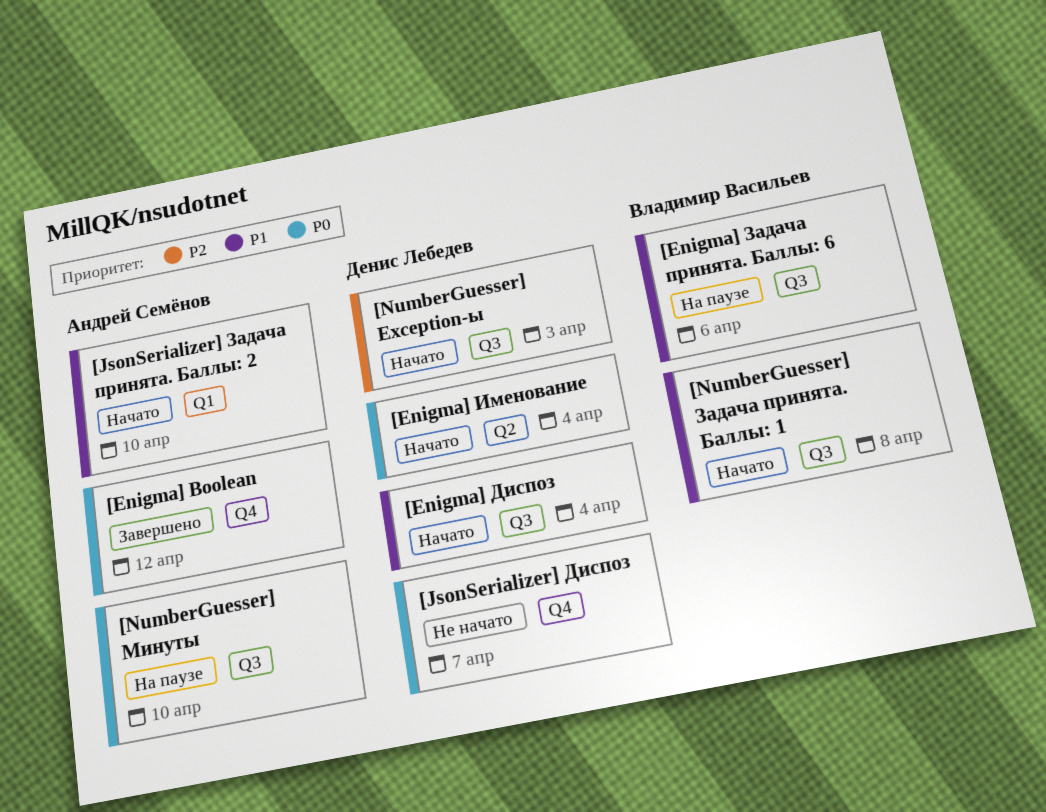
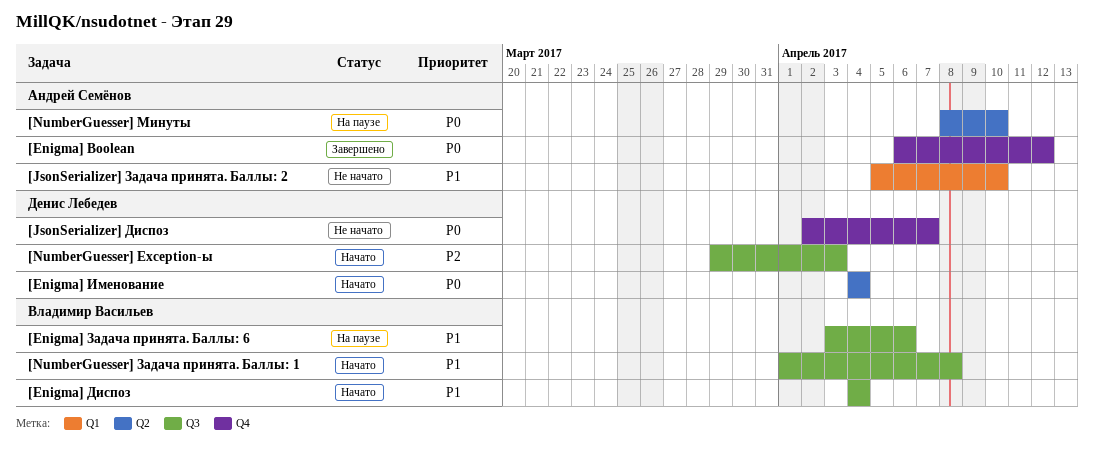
[Enigma] Диспоз, owner: Денис Лебедев -> Владимир Васильев
[JsonSerializer] Задача принята. Баллы: 2, status: Начато -> Не начато
[NumberGuesser] Минуты, label: Q3 -> Q2

